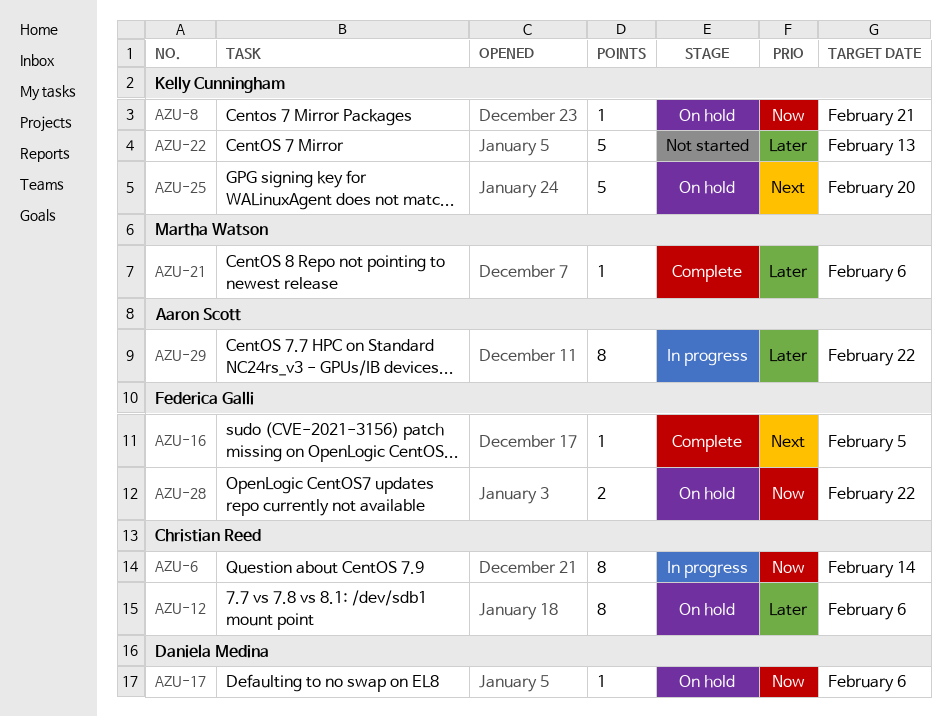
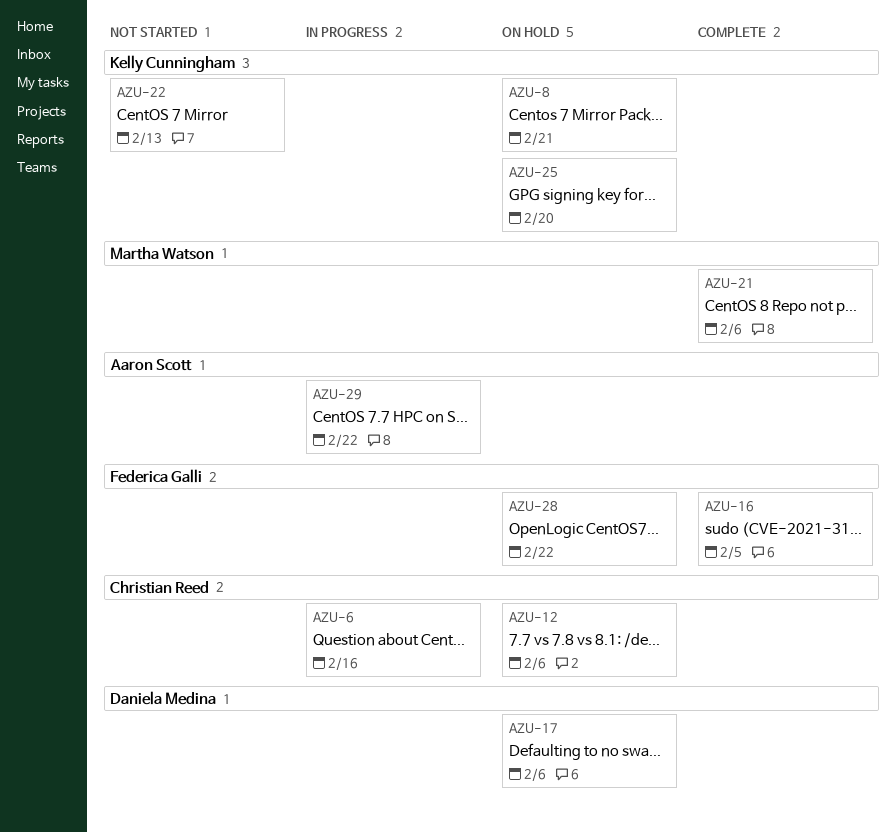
AZU-6, due: Feb 14 -> Feb 16

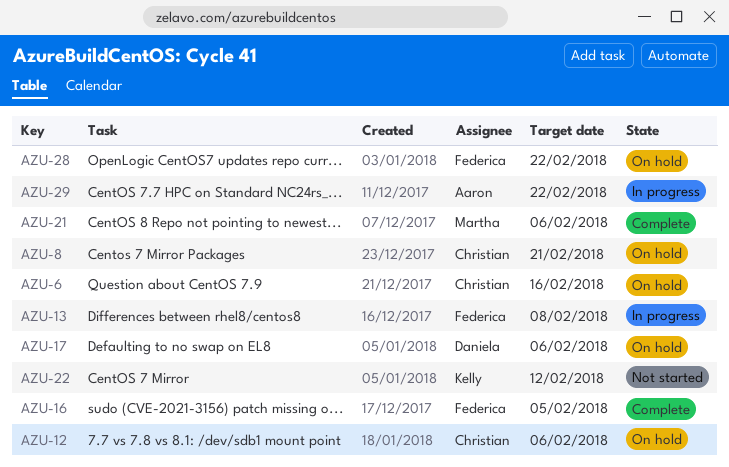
AZU-6, status: In progress -> On hold
AZU-8, owner: Kelly Cunningham -> Christian Reed
AZU-13: none -> present
AZU-22, due: Feb 13 -> Feb 12
AZU-25: present -> none

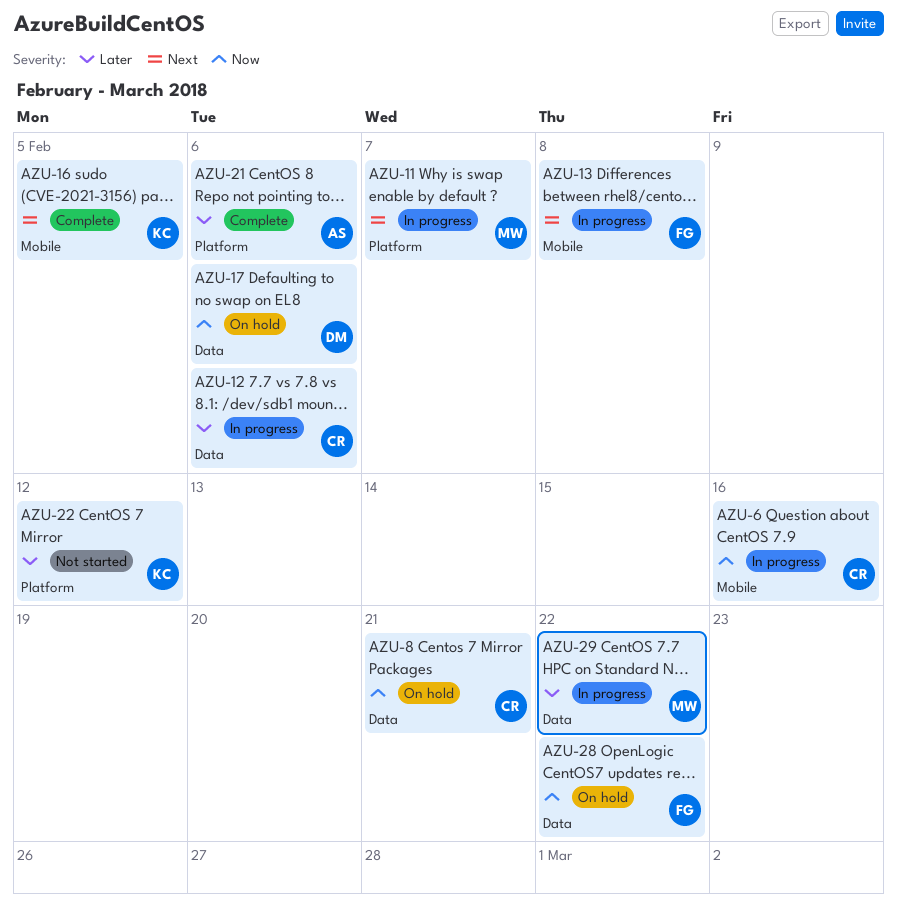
AZU-6, status: On hold -> In progress
AZU-11: none -> present
AZU-12, status: On hold -> In progress
AZU-16, owner: Federica -> Kelly
AZU-21, owner: Martha -> Aaron
AZU-29, owner: Aaron -> Martha

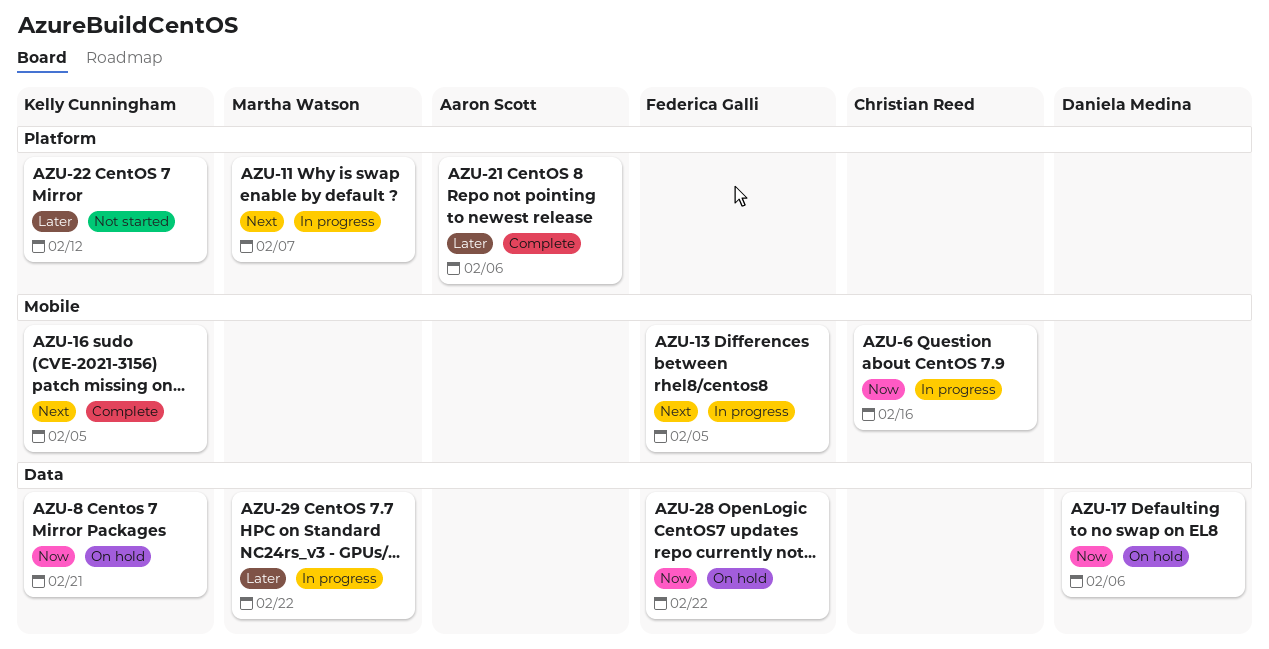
AZU-8, owner: Christian Reed -> Kelly Cunningham
AZU-12: present -> none
AZU-13, due: Feb 8 -> Feb 5

